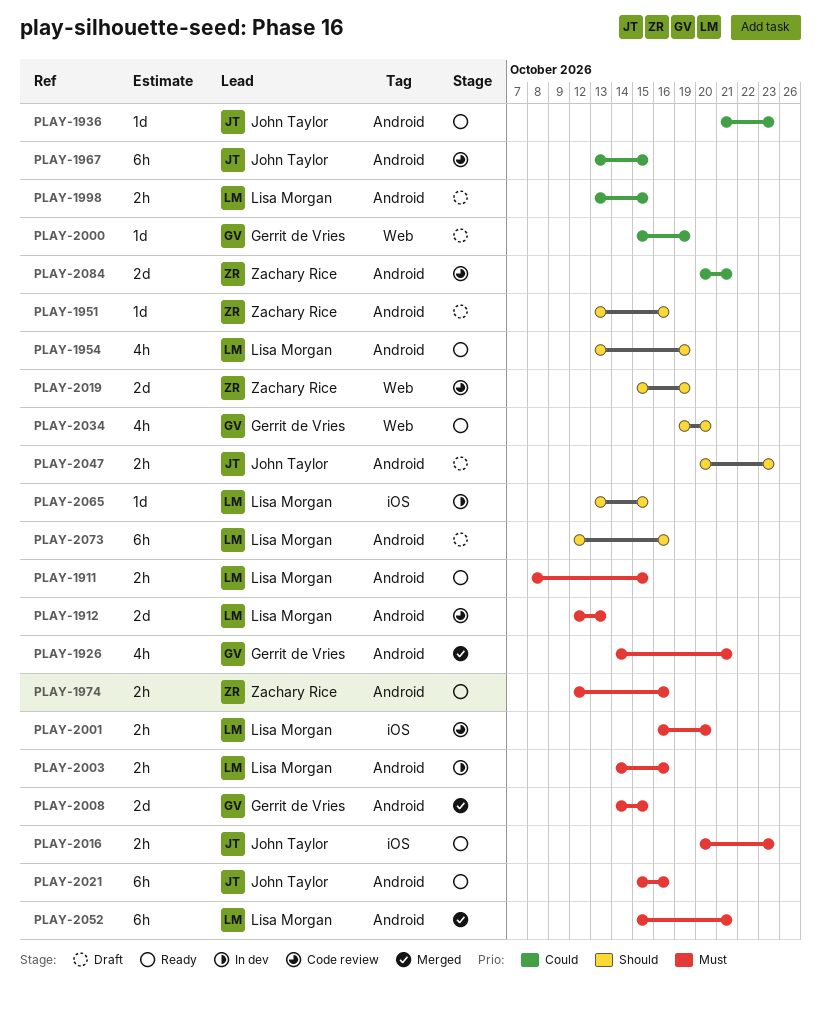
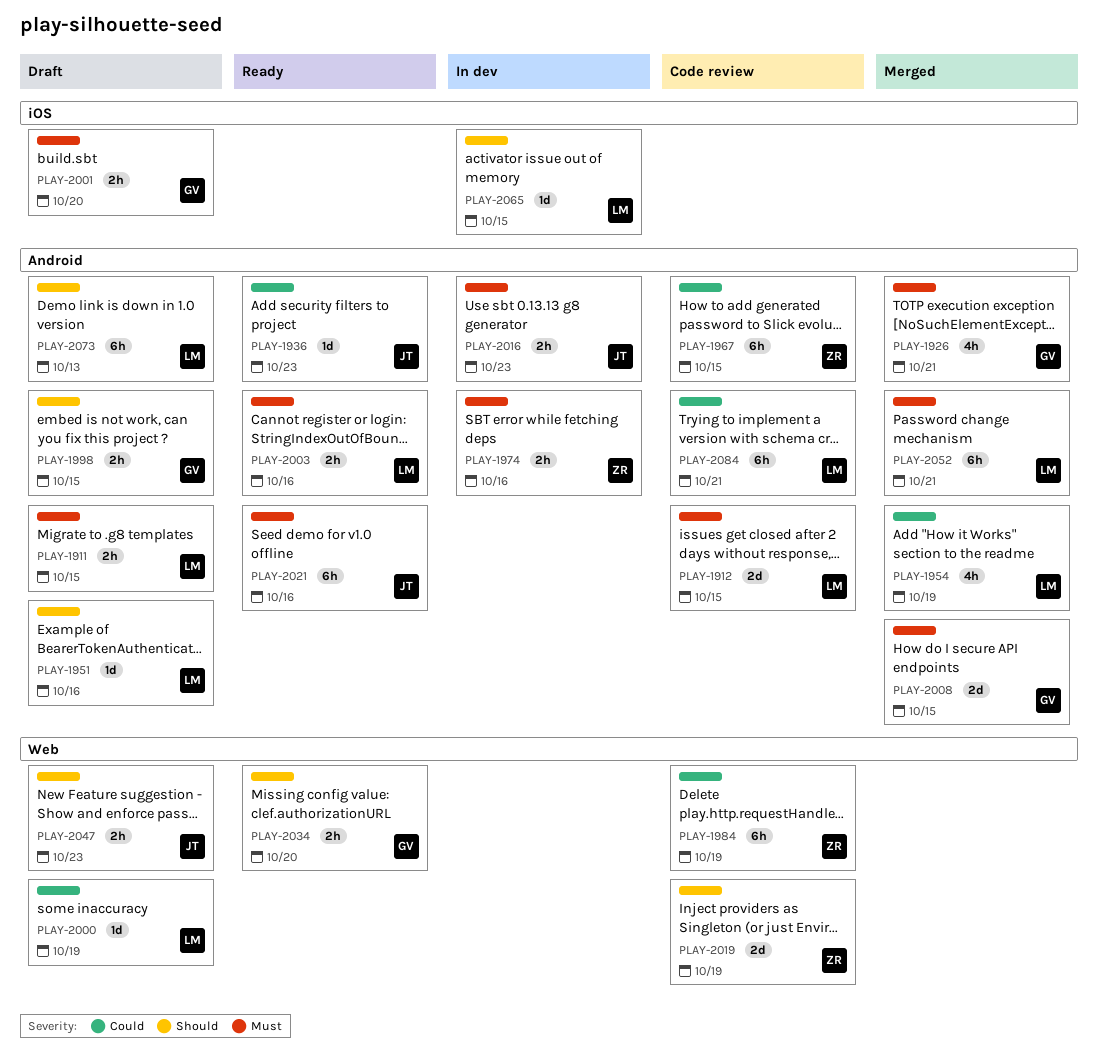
PLAY-1911, status: Ready -> Draft
PLAY-1912, due: Oct 13 -> Oct 15
PLAY-1951, owner: Zachary Rice -> Lisa Morgan
PLAY-1954, status: Ready -> Merged
PLAY-1954, priority: Should -> Could
PLAY-1967, owner: John Taylor -> Zachary Rice
PLAY-1974, status: Ready -> In dev
PLAY-1984: none -> present
PLAY-1998, owner: Lisa Morgan -> Gerrit de Vries
PLAY-1998, priority: Could -> Should
PLAY-2000, owner: Gerrit de Vries -> Lisa Morgan
PLAY-2001, status: Code review -> Draft
PLAY-2001, owner: Lisa Morgan -> Gerrit de Vries
PLAY-2003, status: In dev -> Ready
PLAY-2016, status: Ready -> In dev
PLAY-2016, label: iOS -> Android
PLAY-2034, estimate: 4h -> 2h
PLAY-2047, label: Android -> Web
PLAY-2073, due: Oct 16 -> Oct 13
PLAY-2084, owner: Zachary Rice -> Lisa Morgan
PLAY-2084, estimate: 2d -> 6h

